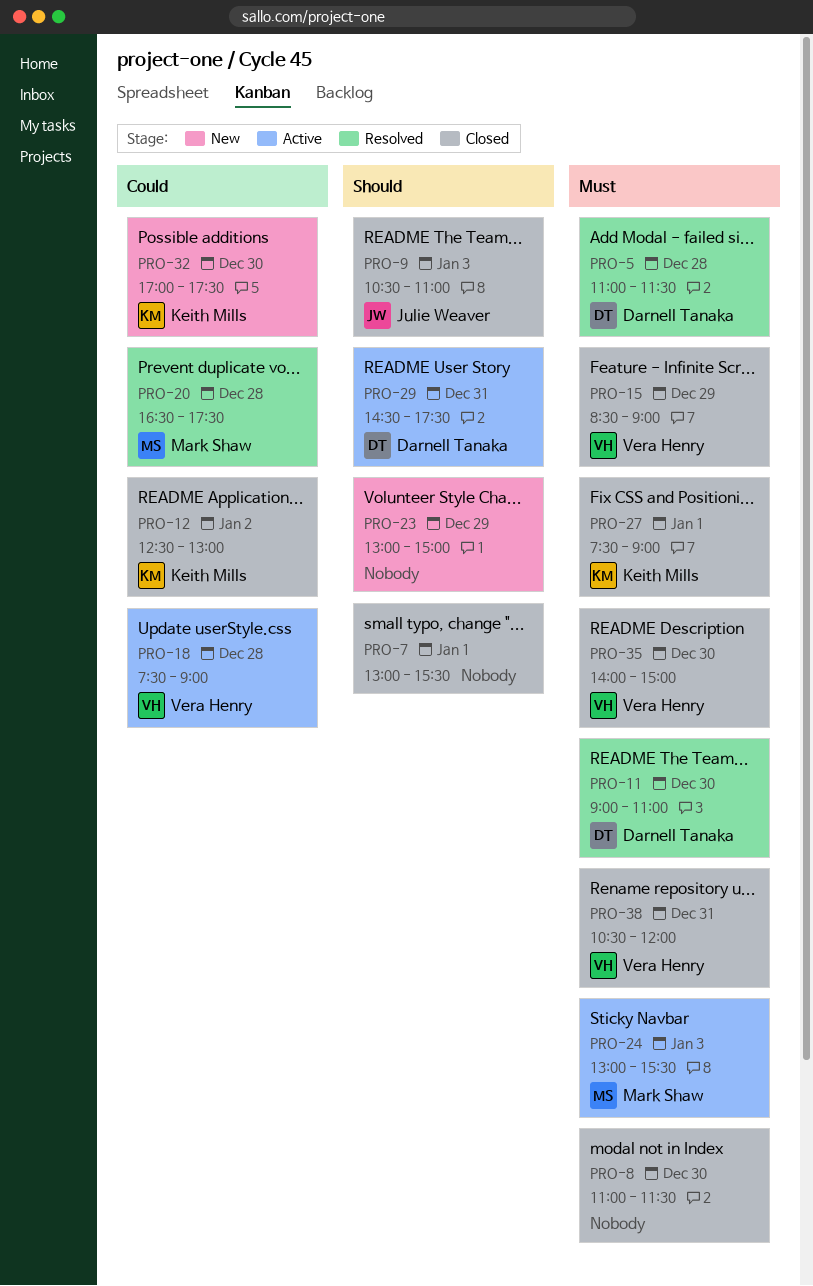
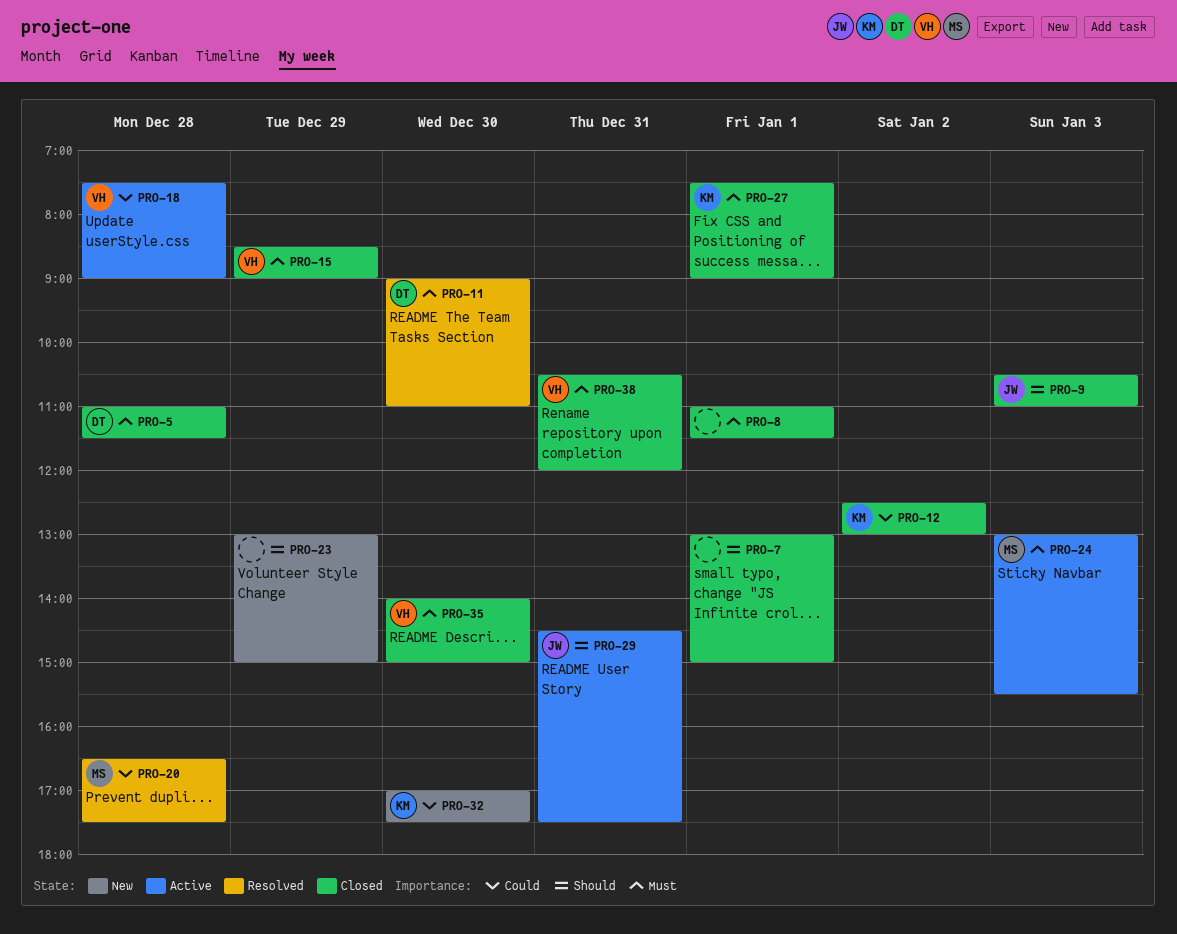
PRO-5, status: Resolved -> Closed
PRO-7, ends: 15:30 -> 15:00
PRO-8, day: Dec 30 -> Jan 1
PRO-29, owner: Darnell Tanaka -> Julie Weaver

